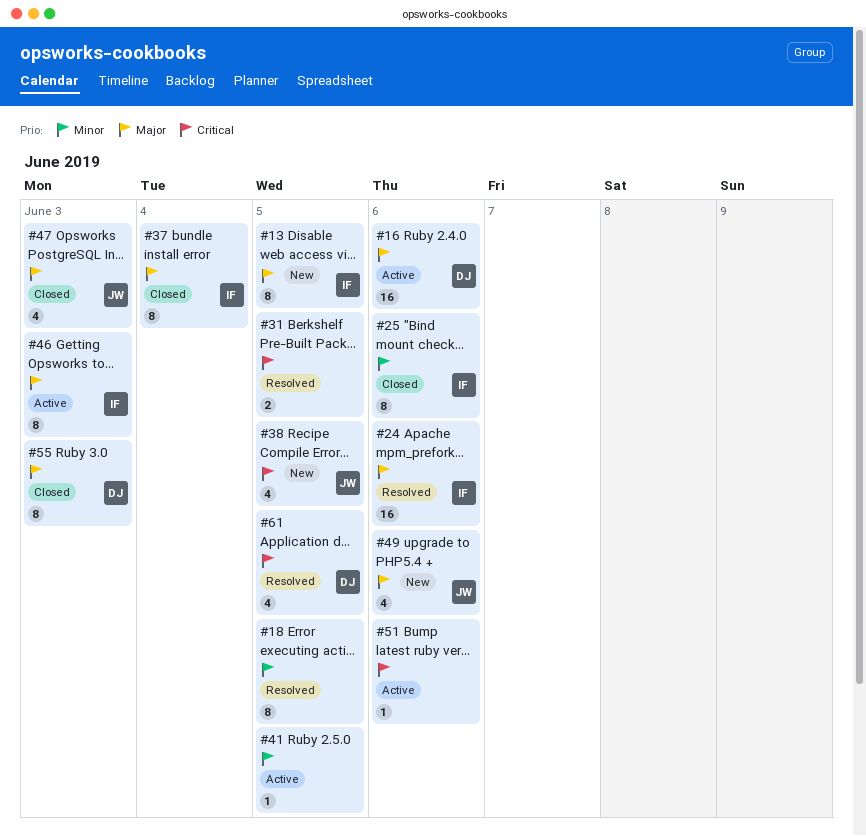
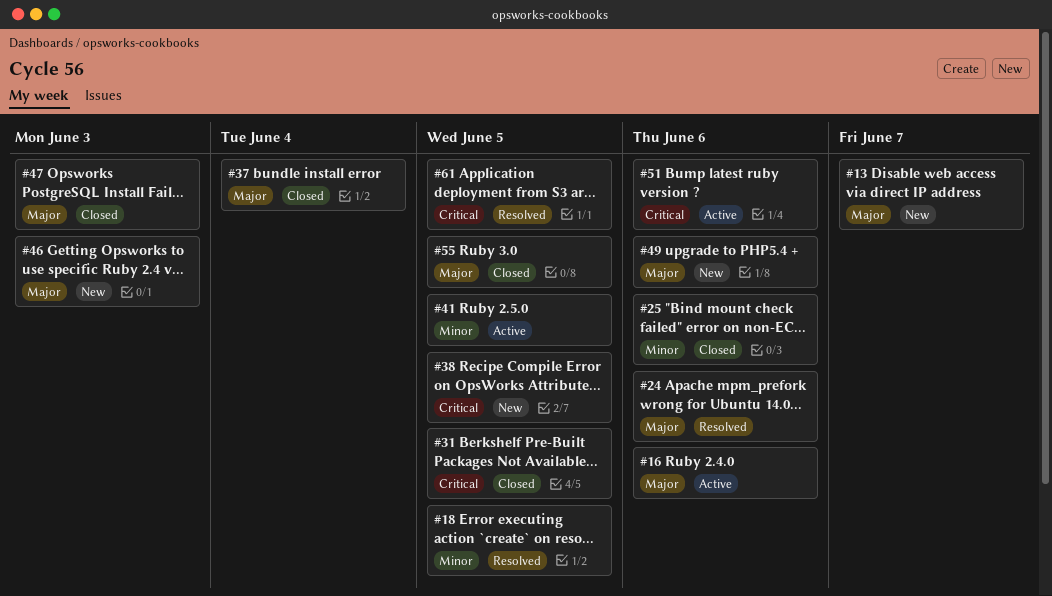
#13, due: Jun 5 -> Jun 7
#31, status: Resolved -> Closed
#46, status: Active -> New
#55, due: Jun 3 -> Jun 5

